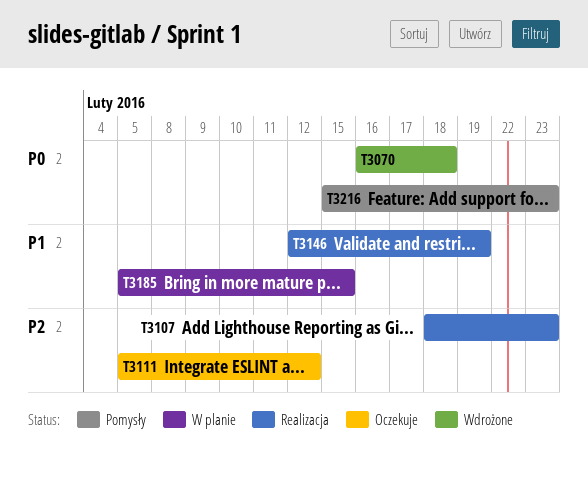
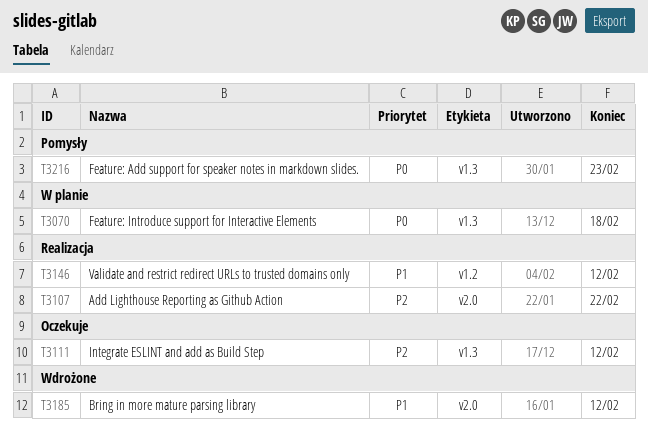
T3070, status: Wdrożone -> W planie
T3107, due: Feb 23 -> Feb 22
T3146, due: Feb 19 -> Feb 12
T3185, status: W planie -> Wdrożone
T3185, due: Feb 15 -> Feb 12

